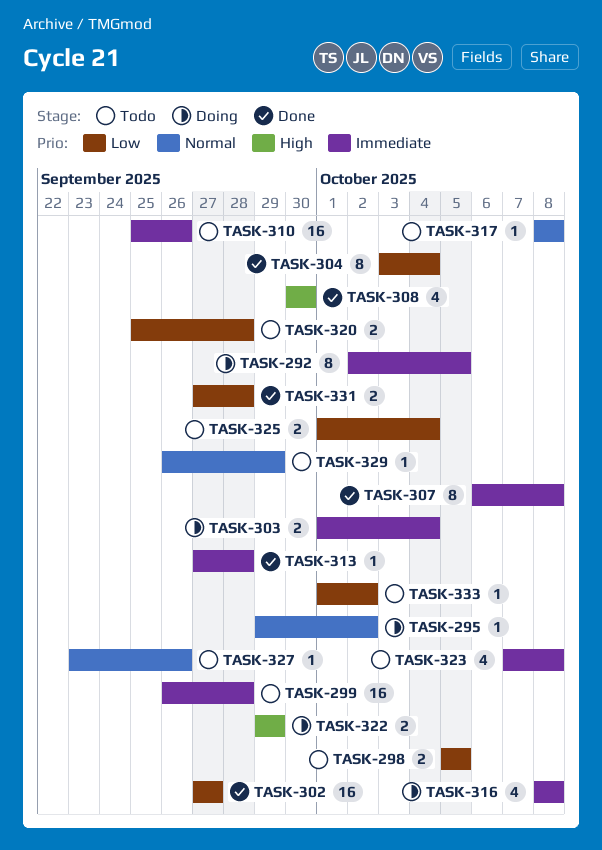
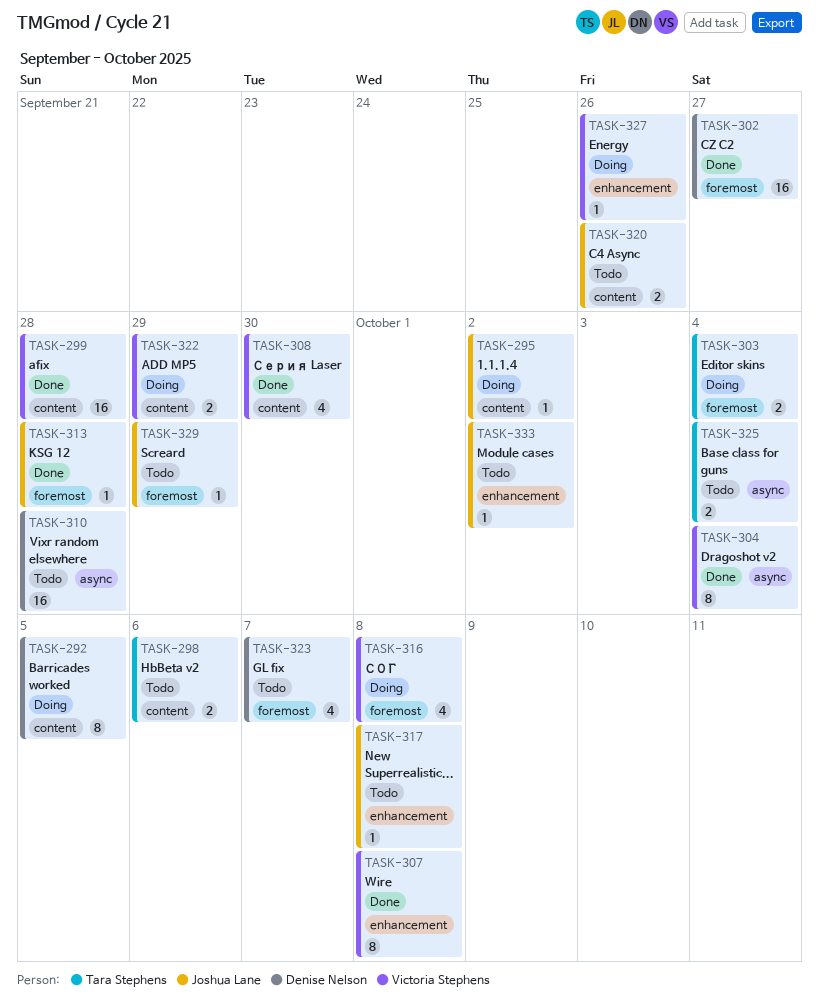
TASK-298, due: Oct 5 -> Oct 6
TASK-299, status: Todo -> Done
TASK-310, due: Sep 26 -> Sep 28
TASK-320, due: Sep 28 -> Sep 26
TASK-323, due: Oct 8 -> Oct 7
TASK-327, status: Todo -> Doing
TASK-331: present -> none

